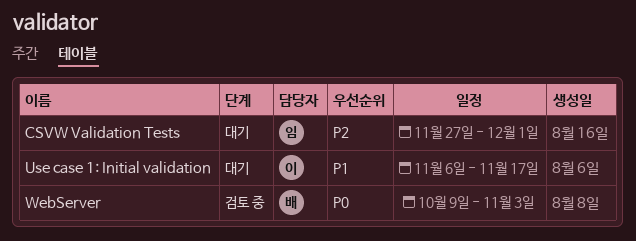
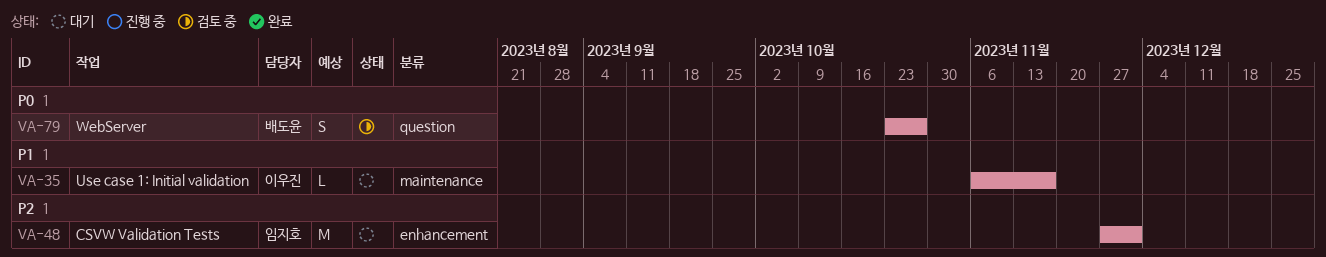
WebServer, start: Oct 9 -> Oct 23
WebServer, due: Nov 3 -> Oct 27

